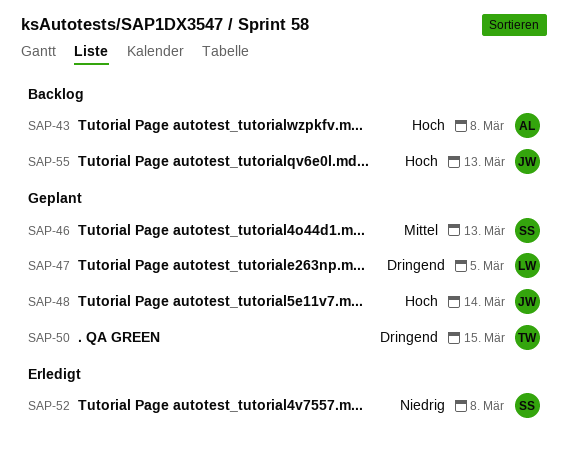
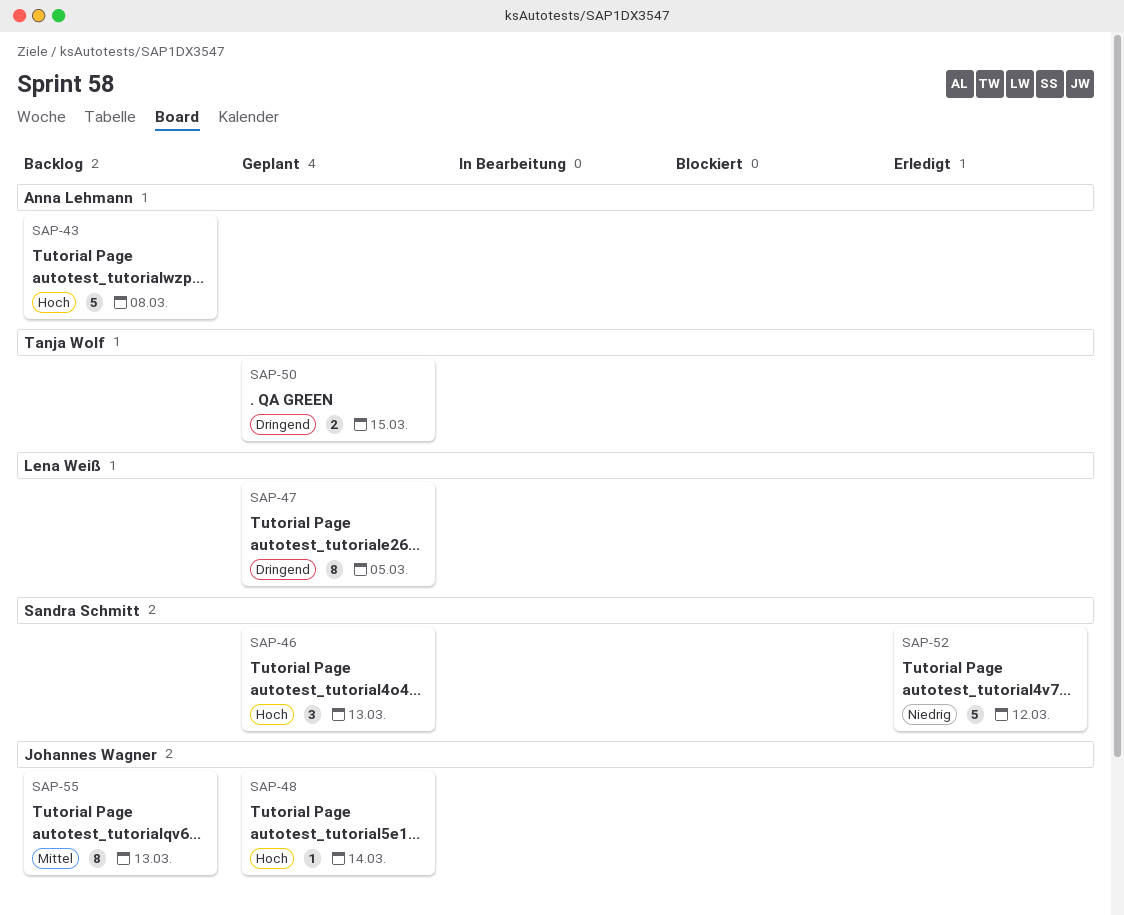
SAP-46, priority: Mittel -> Hoch
SAP-52, due: Mar 8 -> Mar 12
SAP-55, priority: Hoch -> Mittel

